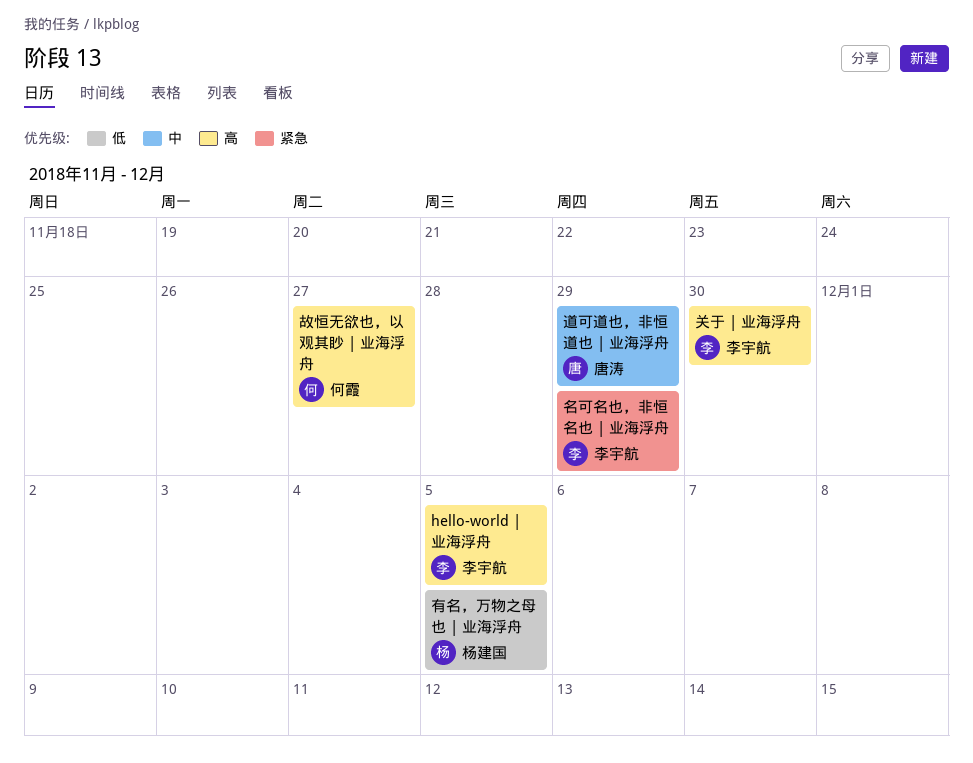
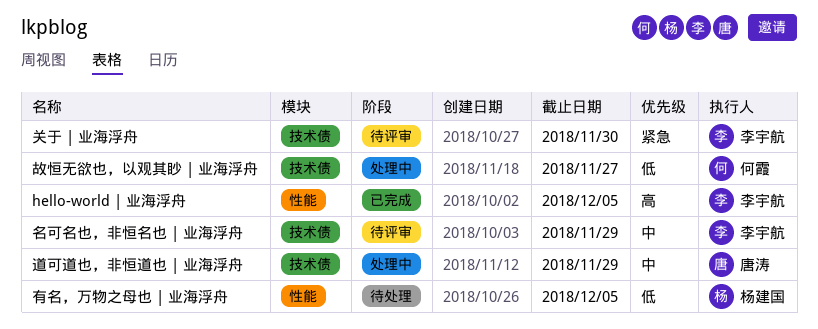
关于 | 业海浮舟, priority: 高 -> 紧急
名可名也，非恒名也 | 业海浮舟, priority: 紧急 -> 中
故恒无欲也，以观其眇 | 业海浮舟, priority: 高 -> 低

